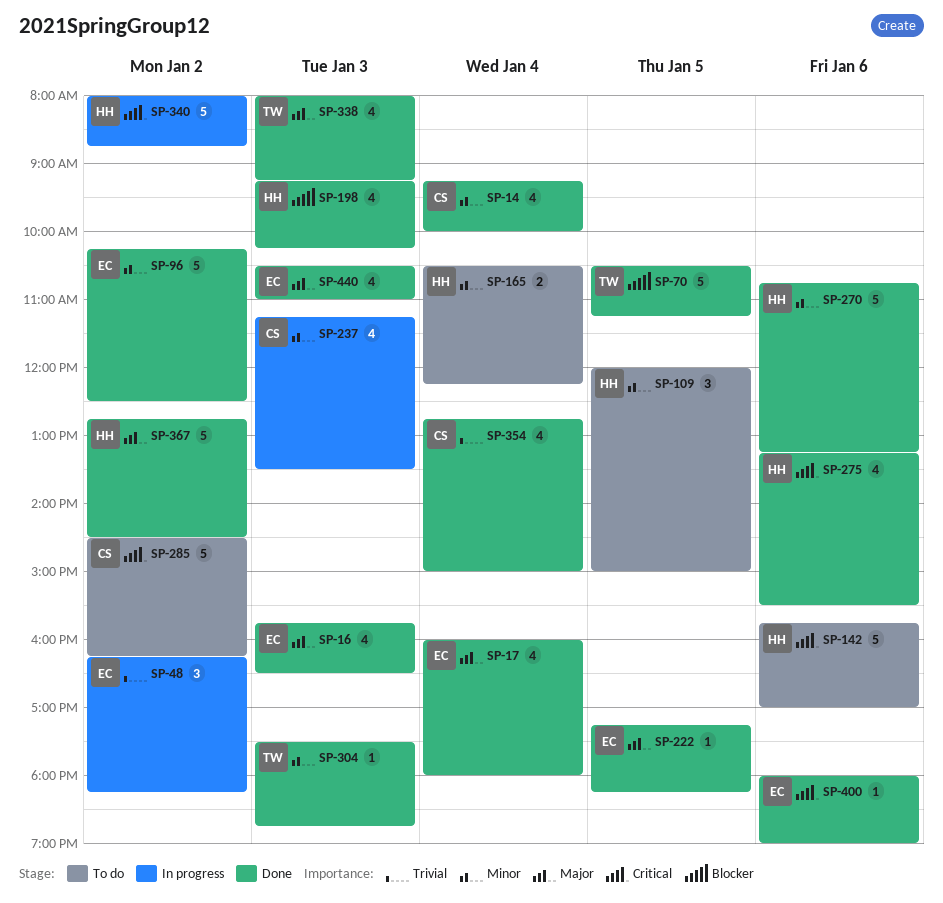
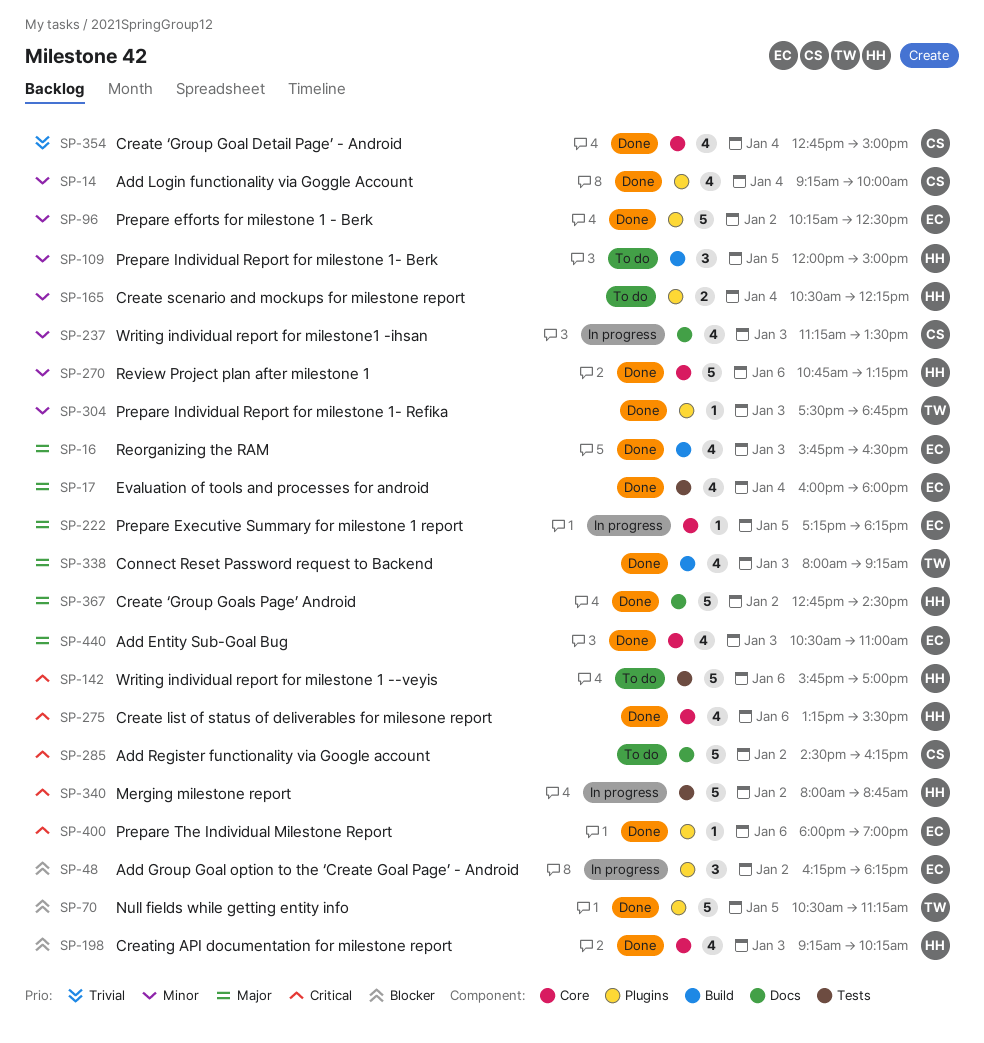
SP-48, priority: Trivial -> Blocker
SP-222, status: Done -> In progress

